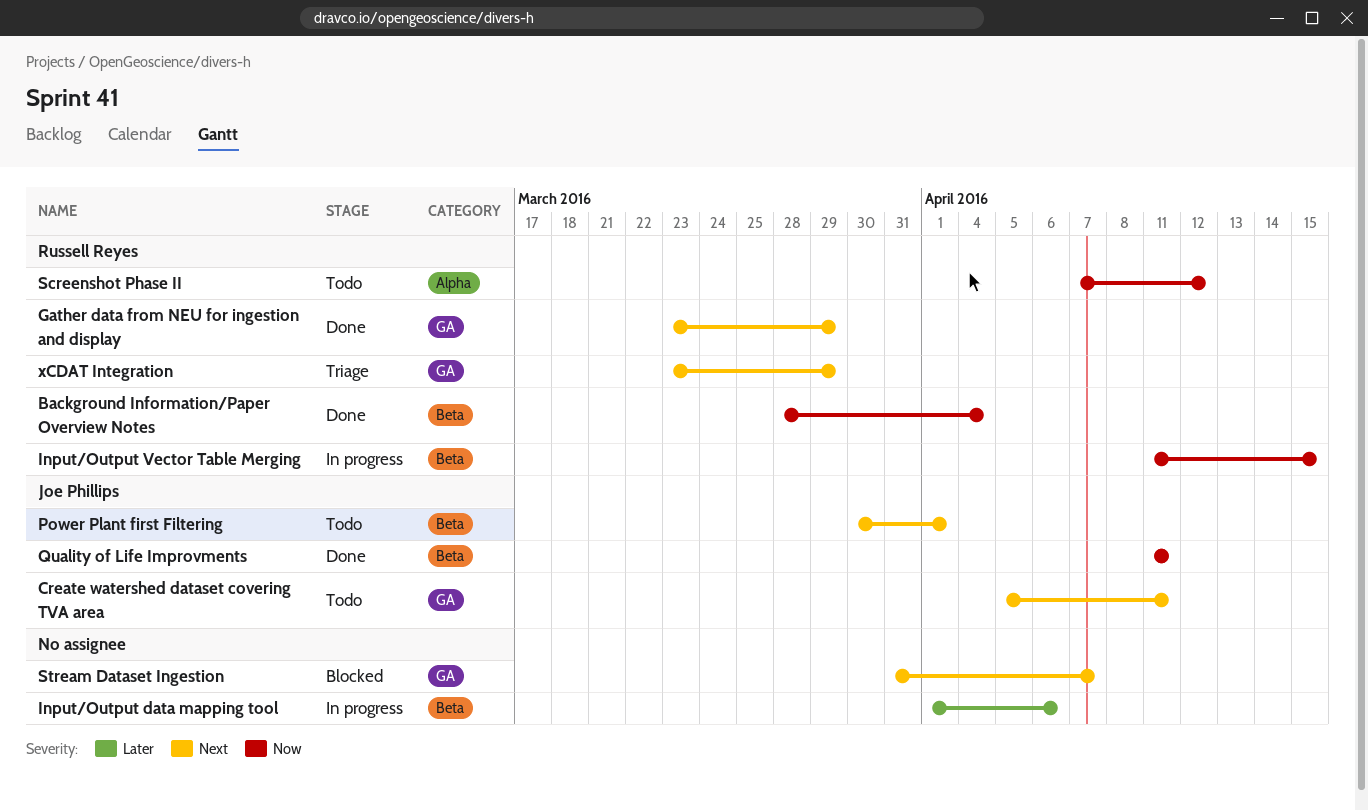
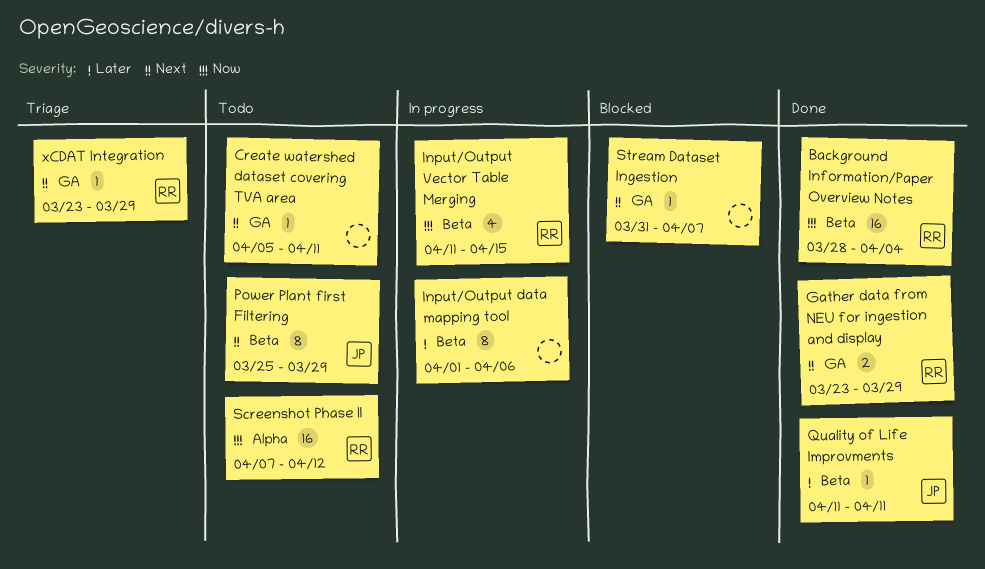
Create watershed dataset covering TVA area, owner: Joe Phillips -> none
Power Plant first Filtering, start: Mar 30 -> Mar 25
Power Plant first Filtering, due: Apr 1 -> Mar 29
Quality of Life Improvments, priority: Now -> Later

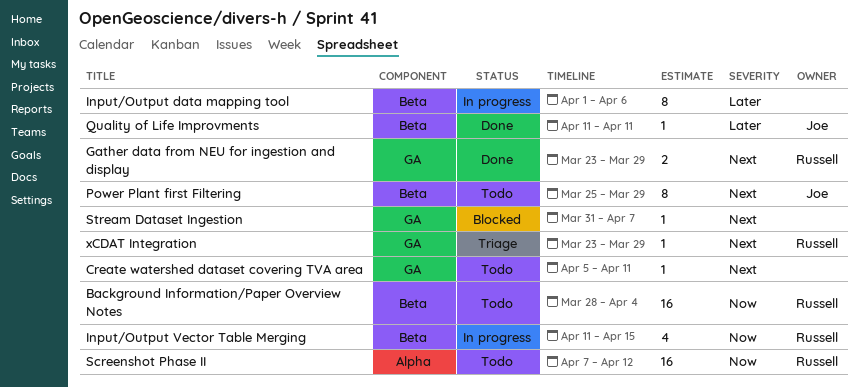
Background Information/Paper Overview Notes, status: Done -> Todo

